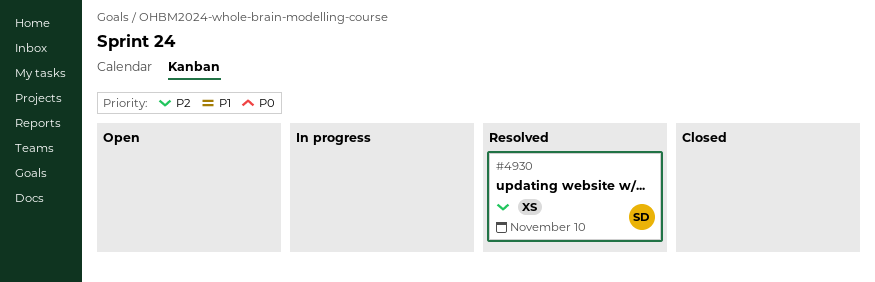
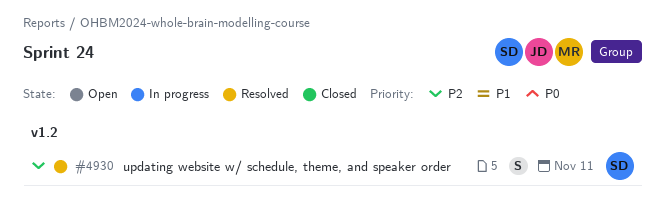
#4930, estimate: XS -> S
#4930, due: Nov 10 -> Nov 11

